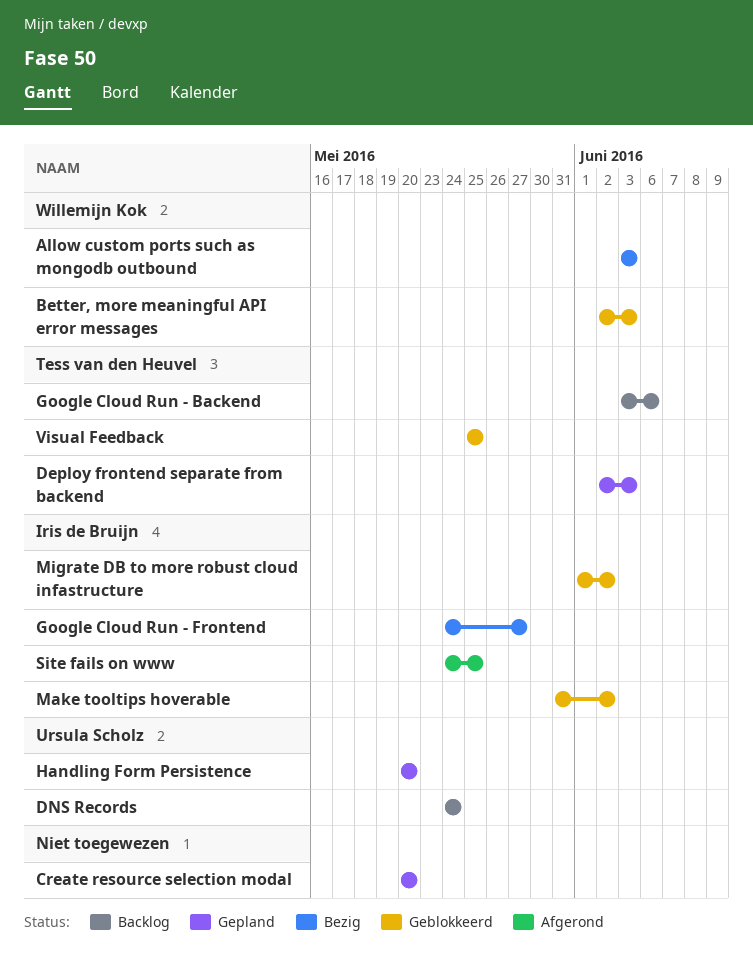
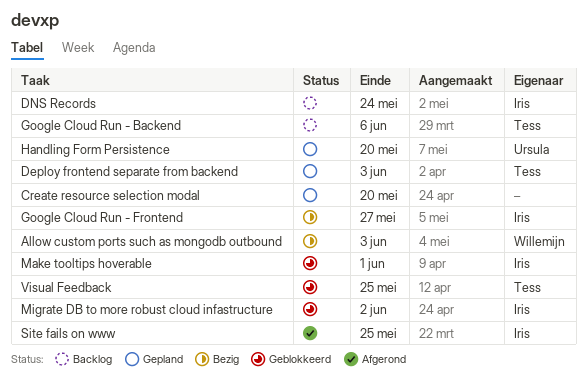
Better, more meaningful API error messages: present -> none
DNS Records, owner: Ursula Scholz -> Iris de Bruijn
Make tooltips hoverable, due: Jun 2 -> Jun 1

